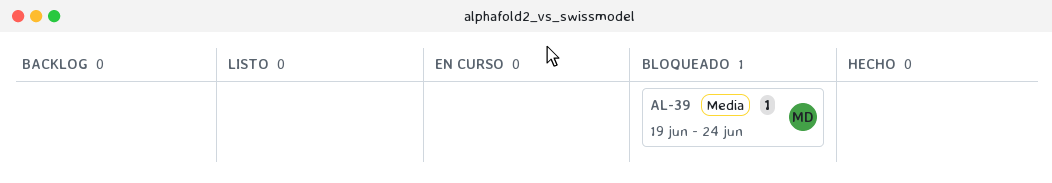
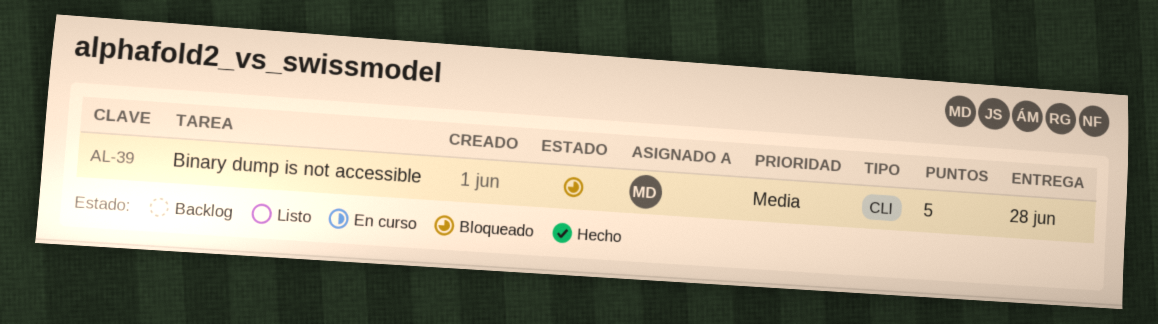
AL-39, estimate: 1 -> 5
AL-39, due: Jun 24 -> Jun 28

